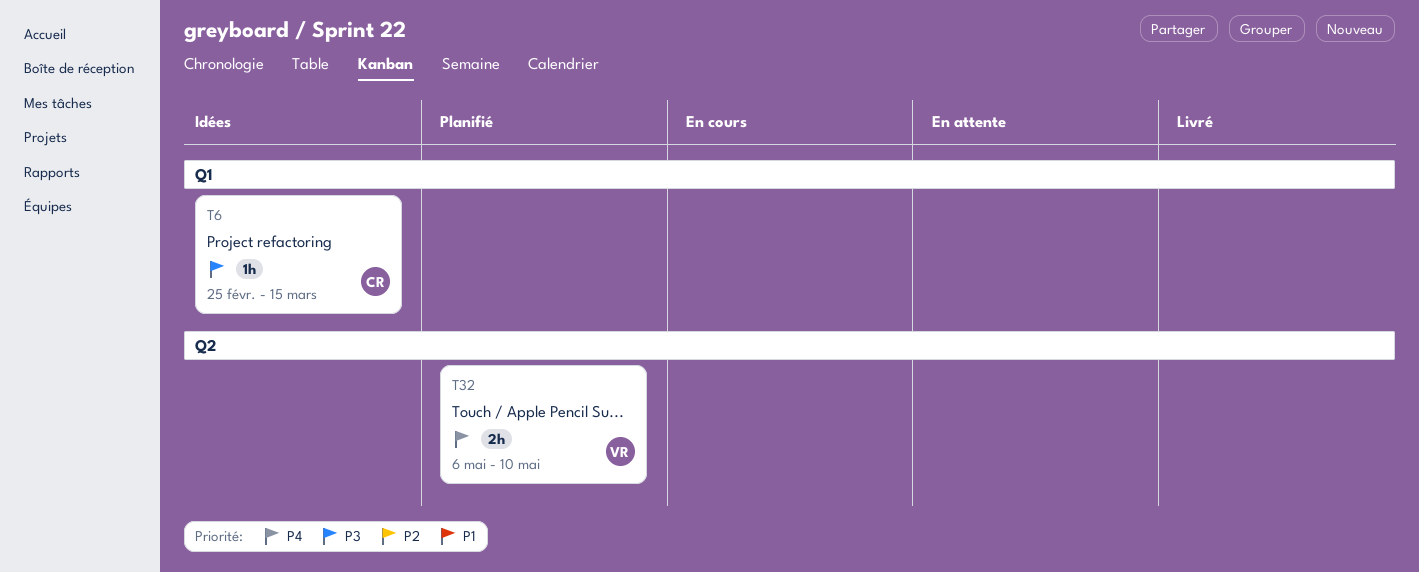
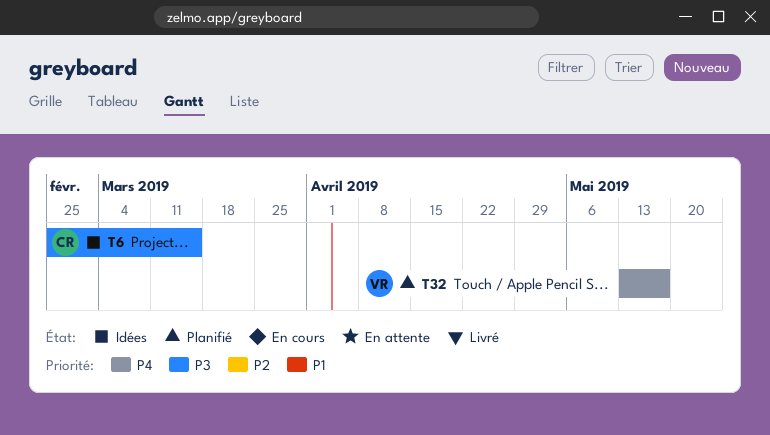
T32, start: May 6 -> May 13
T32, due: May 10 -> May 17

